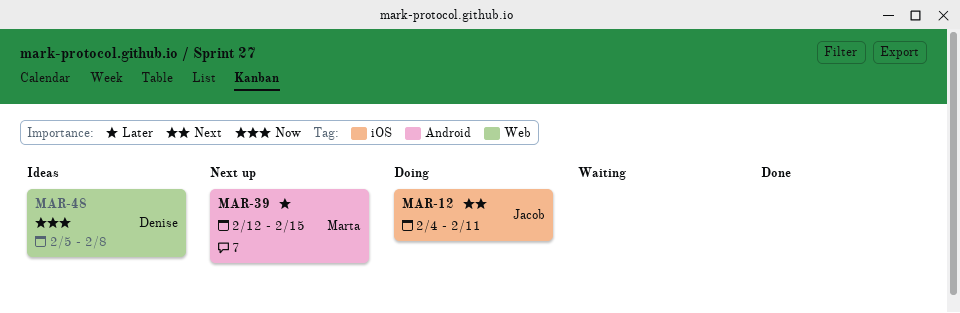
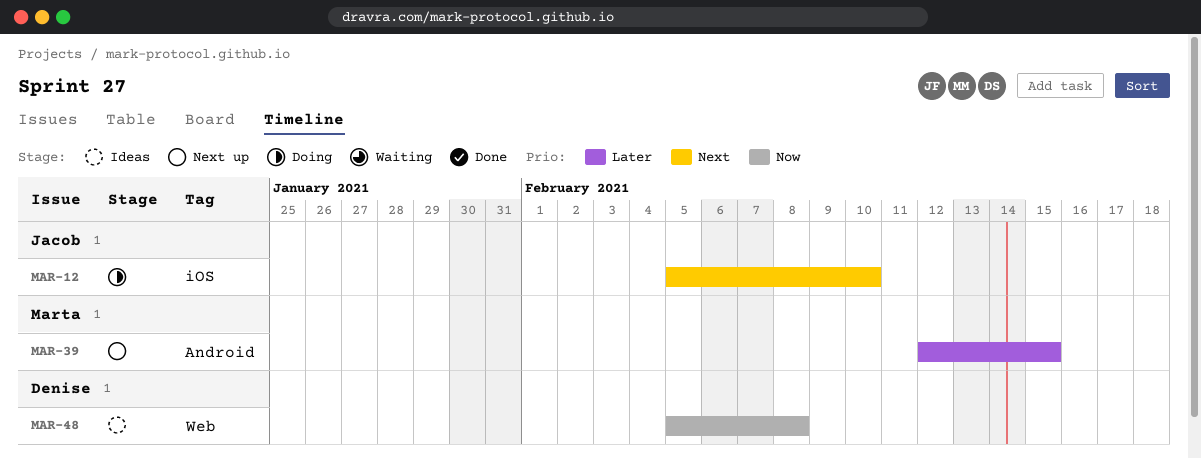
MAR-12, start: Feb 4 -> Feb 5
MAR-12, due: Feb 11 -> Feb 10

